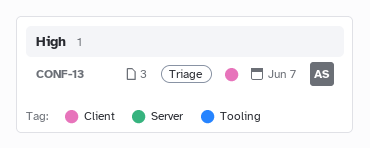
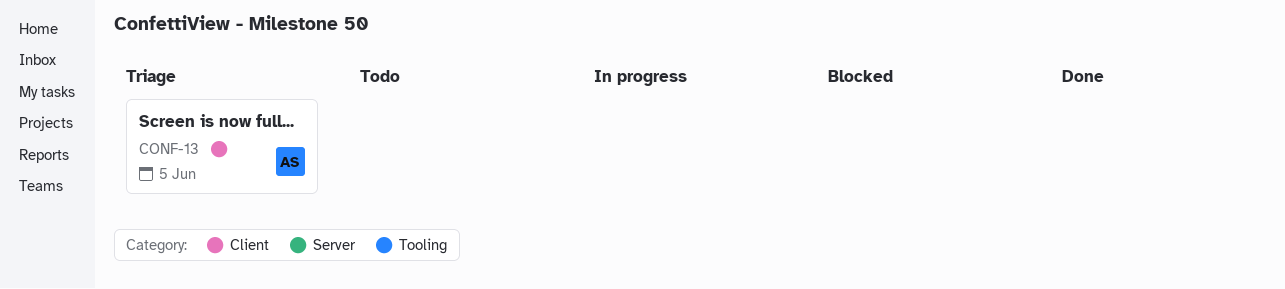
CONF-13, due: Jun 7 -> Jun 5

